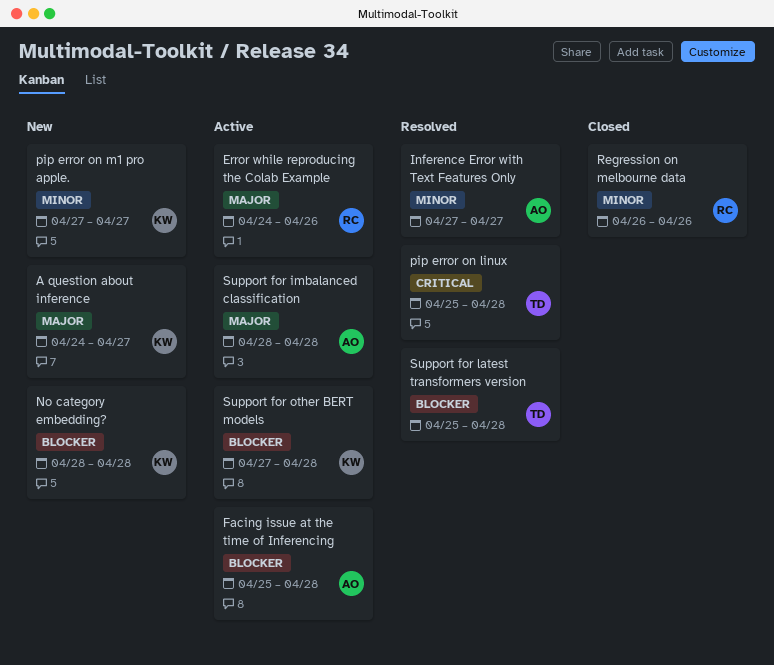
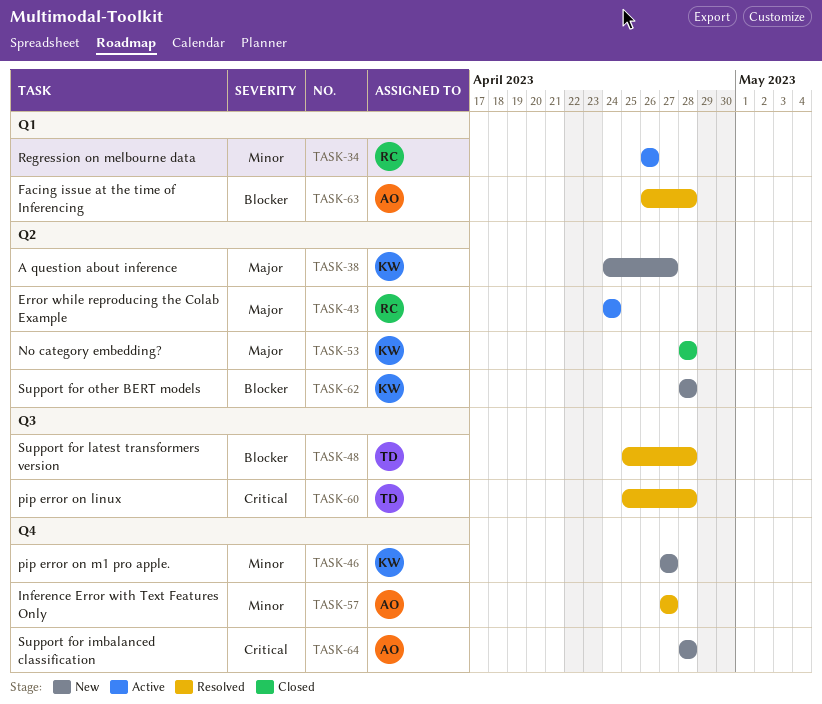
Error while reproducing the Colab Example, due: Apr 26 -> Apr 24
Facing issue at the time of Inferencing, status: Active -> Resolved
Facing issue at the time of Inferencing, start: Apr 25 -> Apr 26
No category embedding?, status: New -> Closed
No category embedding?, priority: Blocker -> Major
Regression on melbourne data, status: Closed -> Active
Support for imbalanced classification, status: Active -> New
Support for imbalanced classification, priority: Major -> Critical
Support for other BERT models, status: Active -> New
Support for other BERT models, start: Apr 27 -> Apr 28

